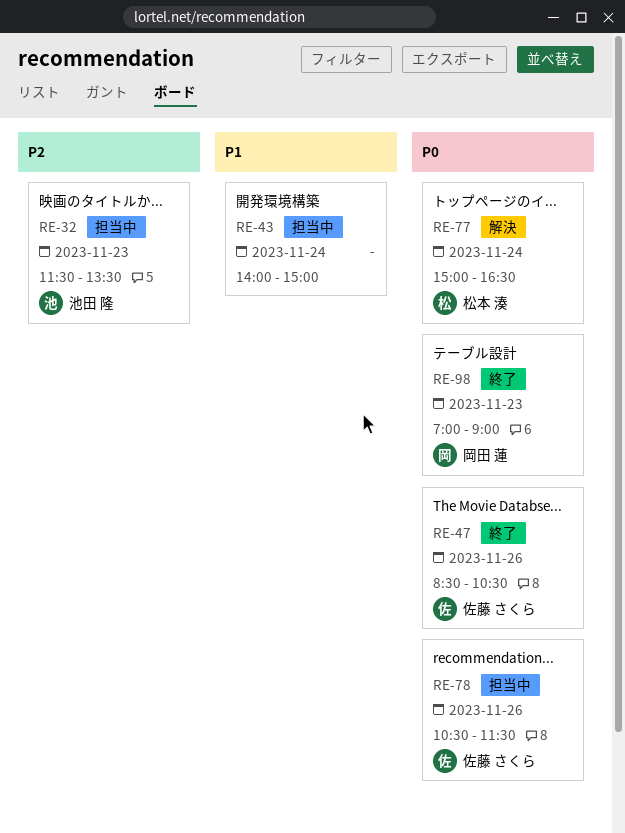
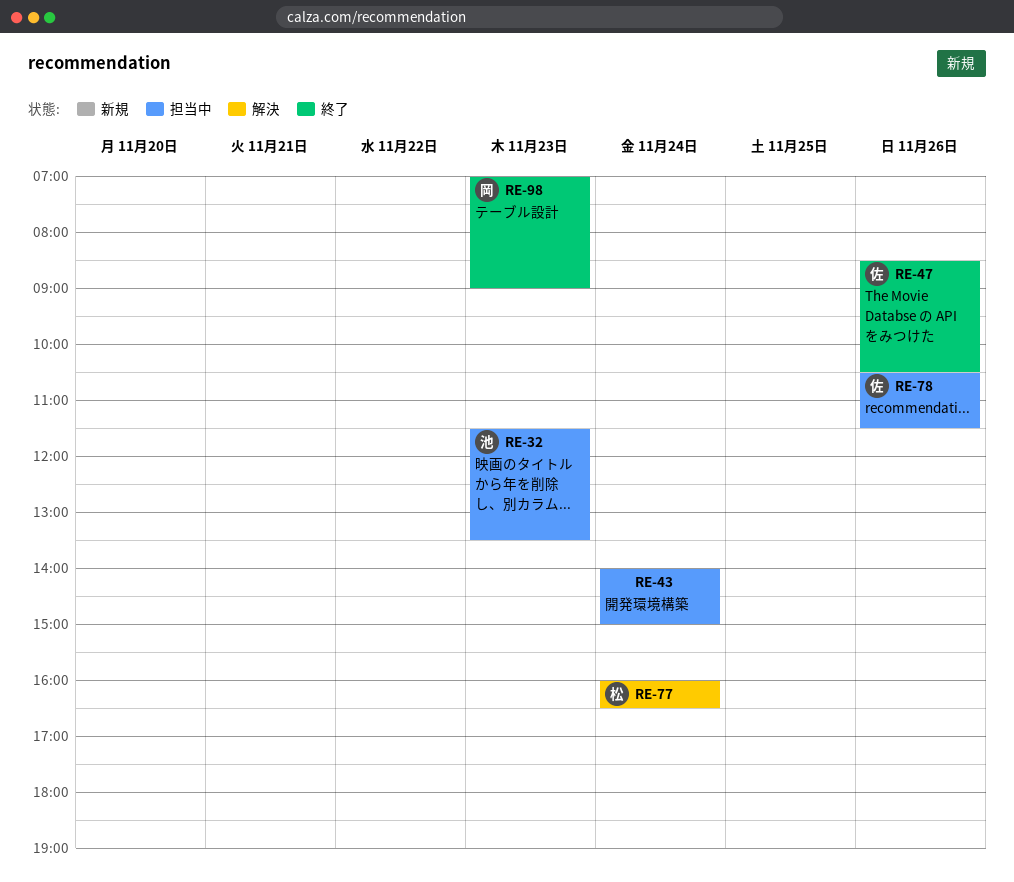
RE-77, begins: 15:00 -> 16:00

